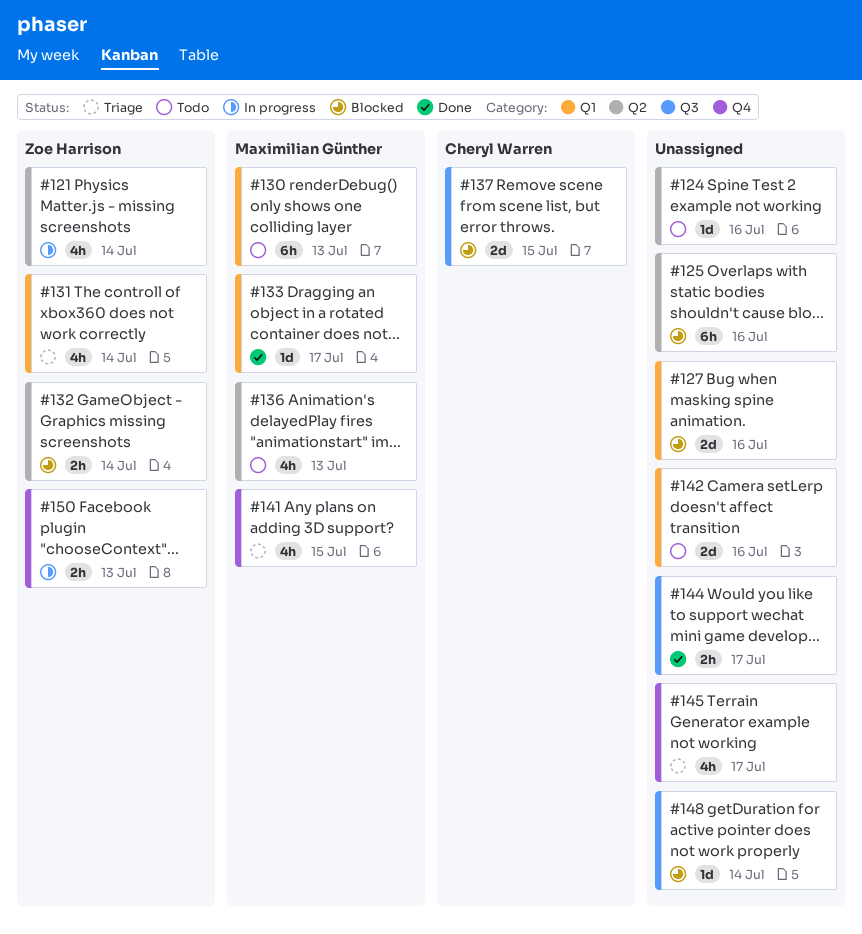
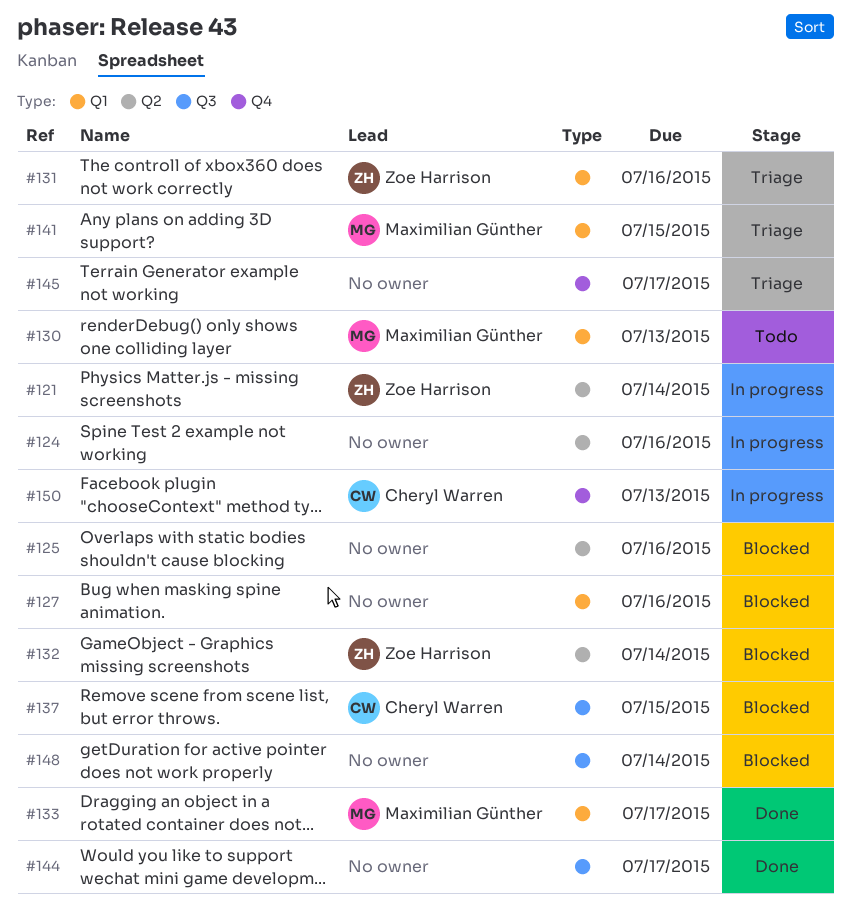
#124, status: Todo -> In progress
#131, due: Jul 14 -> Jul 16
#136: present -> none
#141, label: Q4 -> Q1
#142: present -> none
#150, owner: Zoe Harrison -> Cheryl Warren

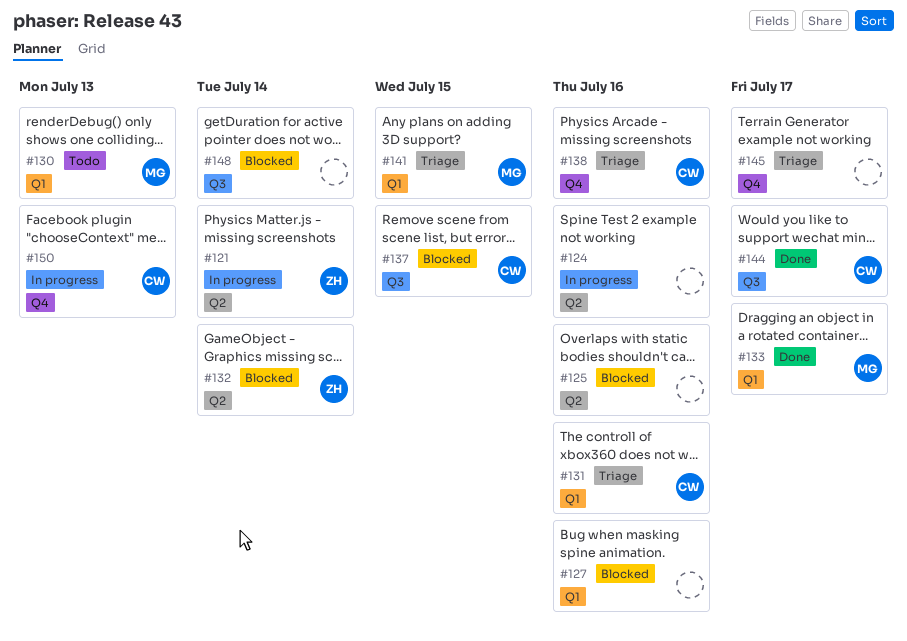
#131, owner: Zoe Harrison -> Cheryl Warren
#138: none -> present
#144, owner: none -> Cheryl Warren

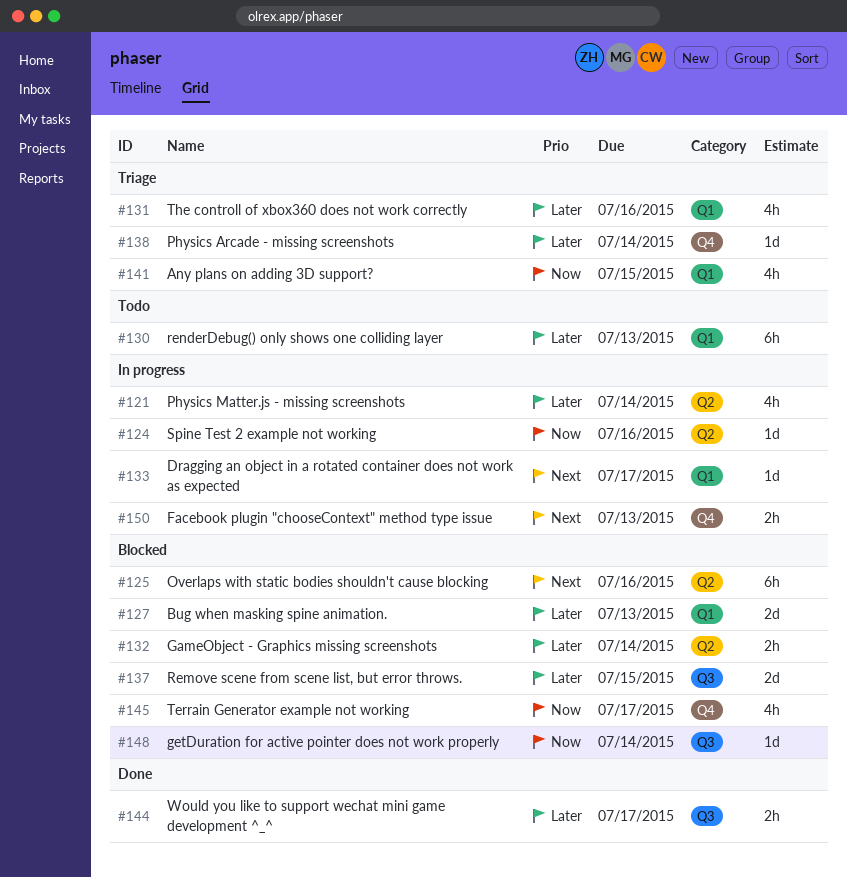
#127, due: Jul 16 -> Jul 13
#133, status: Done -> In progress
#138, due: Jul 16 -> Jul 14
#145, status: Triage -> Blocked

